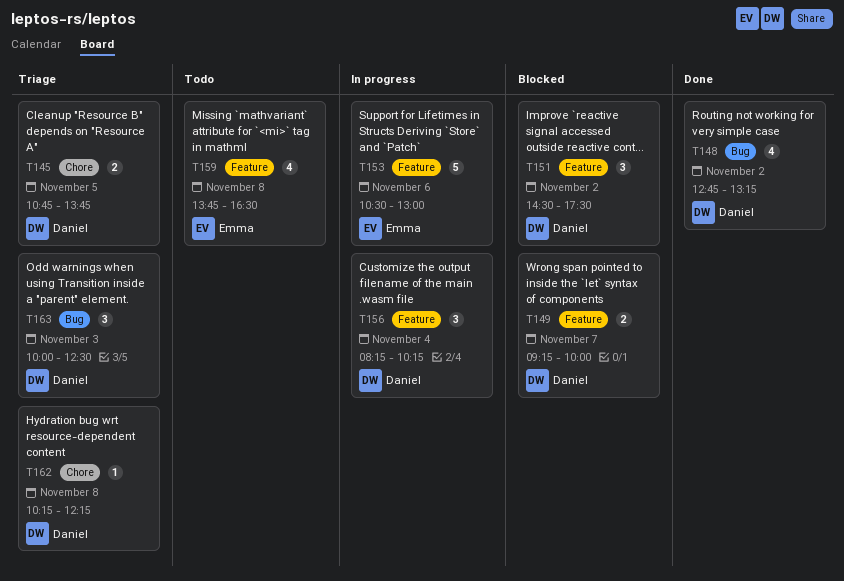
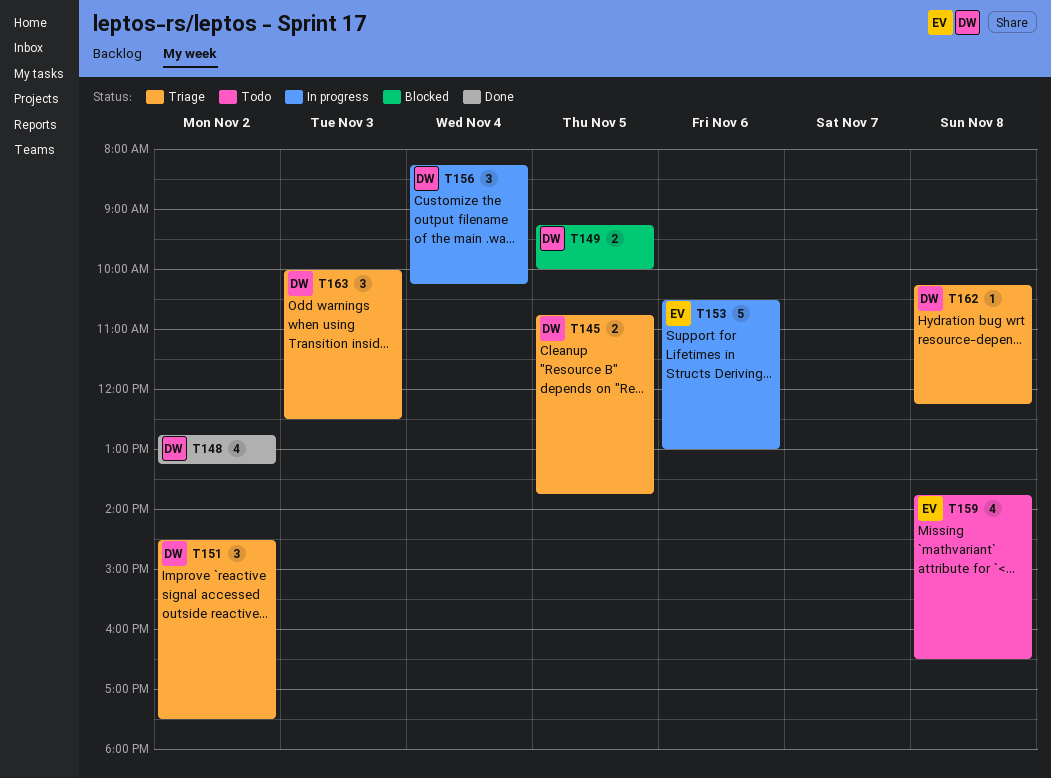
T149, day: Nov 7 -> Nov 5
T151, status: Blocked -> Triage

